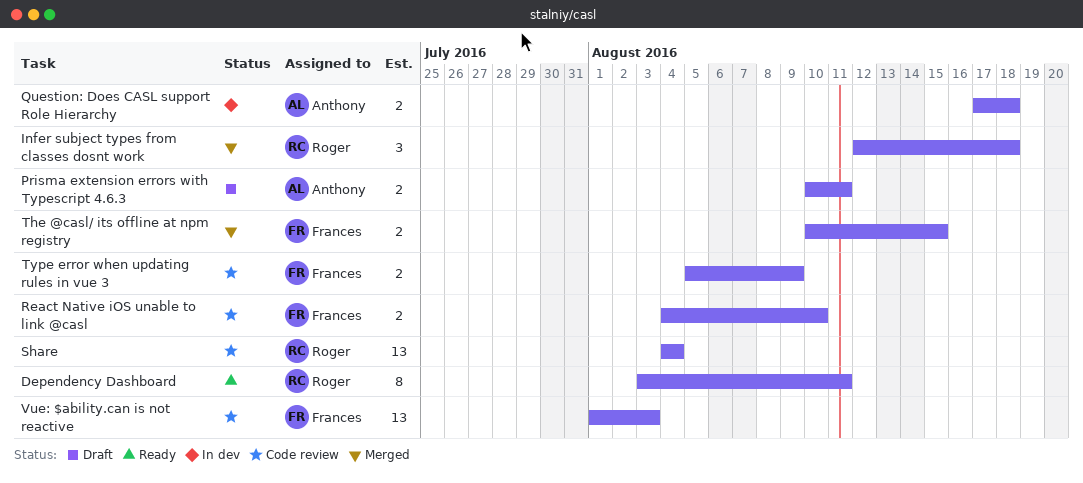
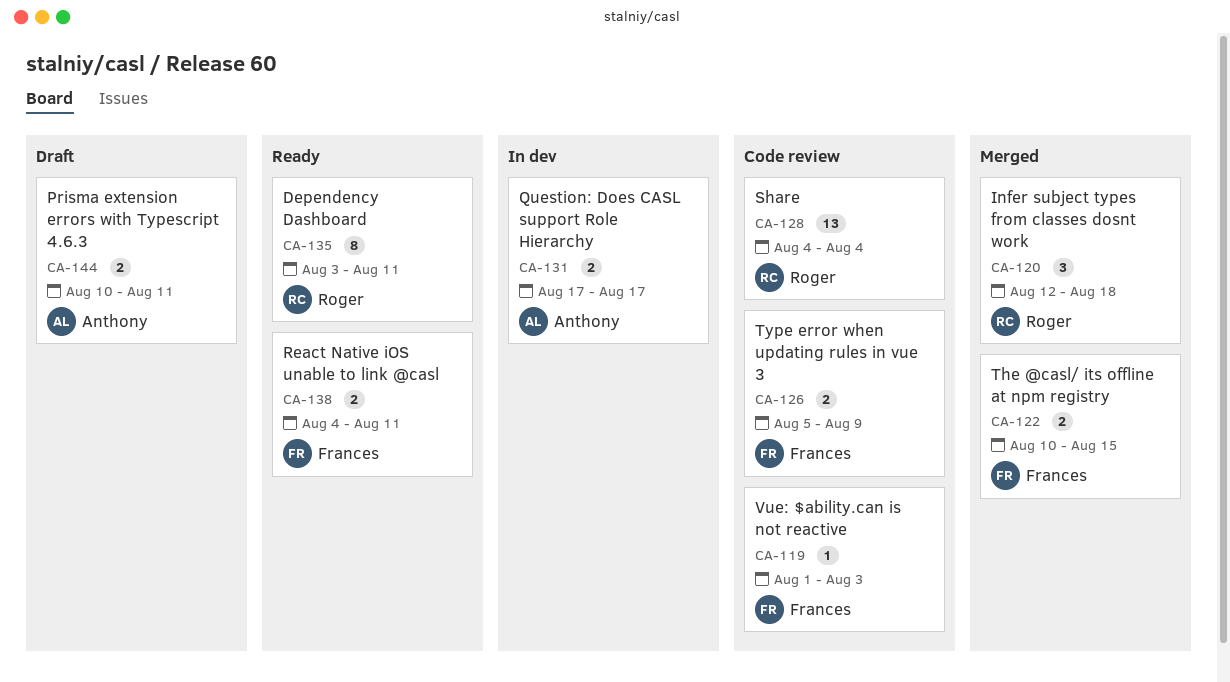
Question: Does CASL support Role Hierarchy, due: Aug 18 -> Aug 17
React Native iOS unable to link @casl, status: Code review -> Ready
React Native iOS unable to link @casl, due: Aug 10 -> Aug 11
Vue: $ability.can is not reactive, estimate: 13 -> 1

